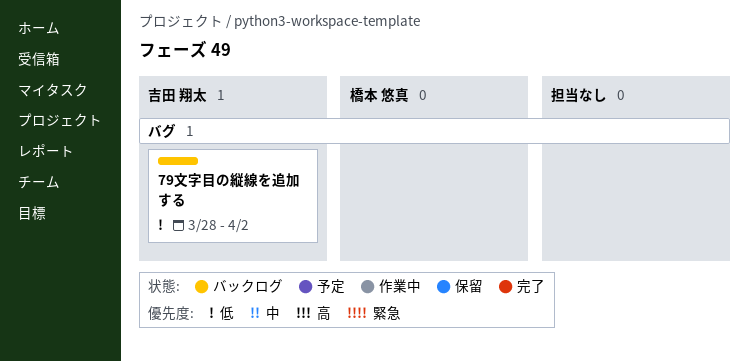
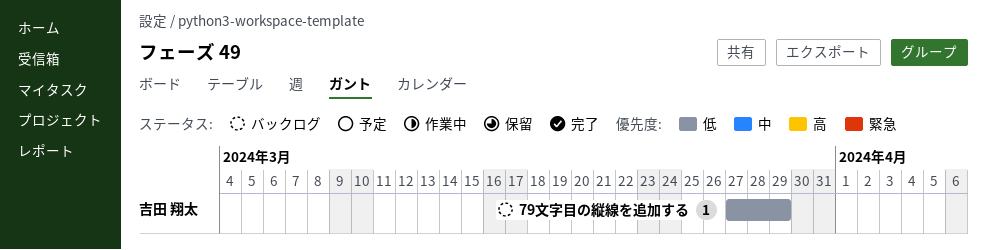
79文字目の縦線を追加する, start: Mar 28 -> Mar 27
79文字目の縦線を追加する, due: Apr 2 -> Mar 29

